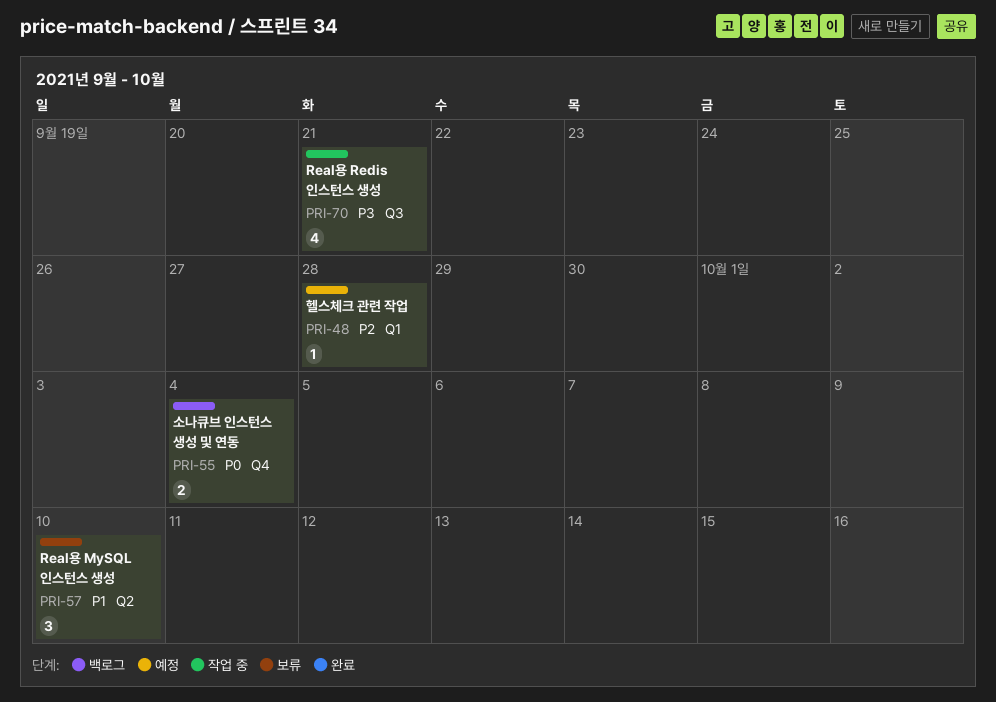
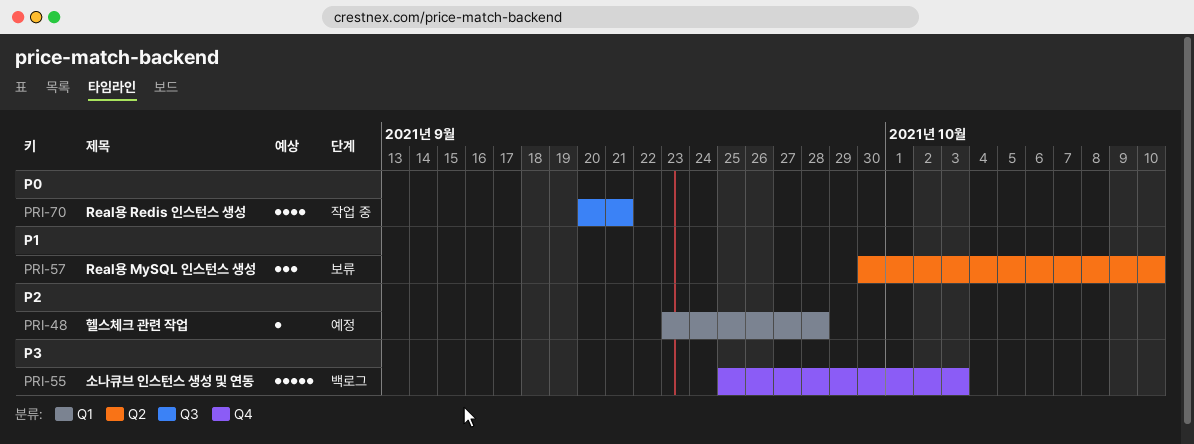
PRI-55, priority: P0 -> P3
PRI-55, estimate: 2 -> 5
PRI-55, due: Oct 4 -> Oct 3
PRI-70, priority: P3 -> P0

